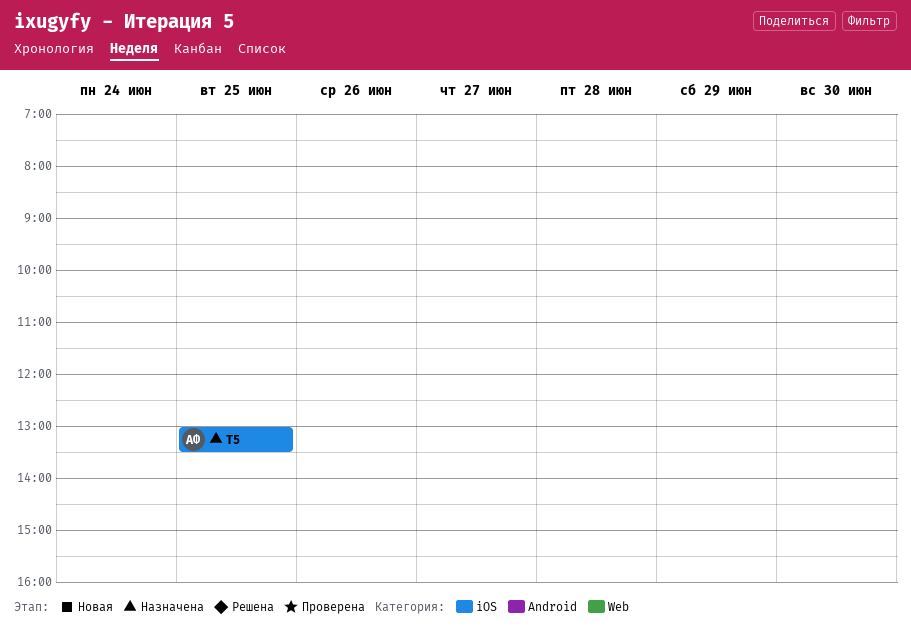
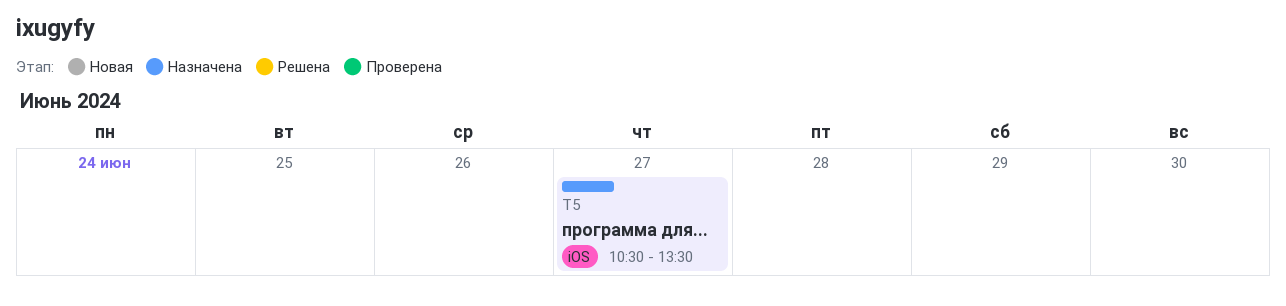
T5, day: Jun 25 -> Jun 27
T5, begins: 13:00 -> 10:30

